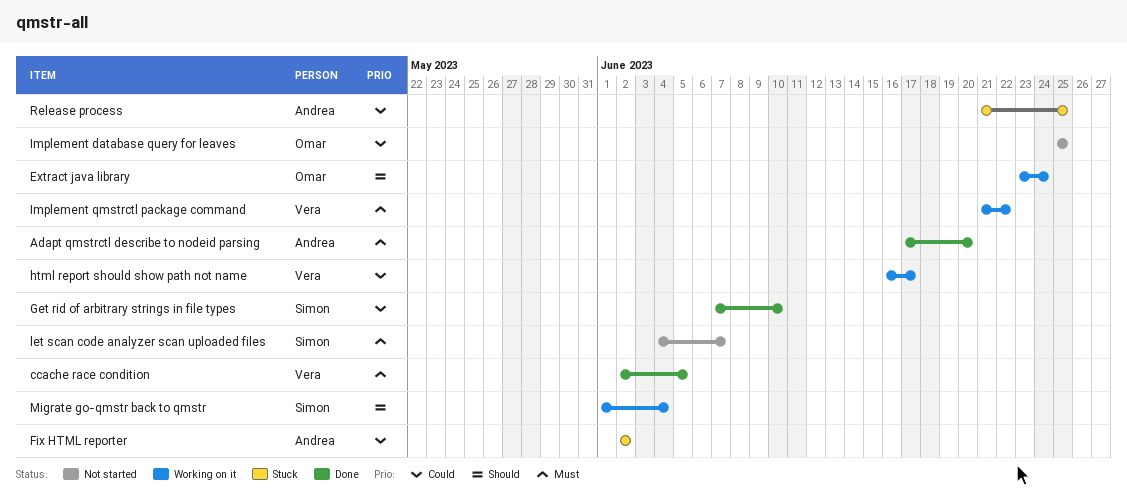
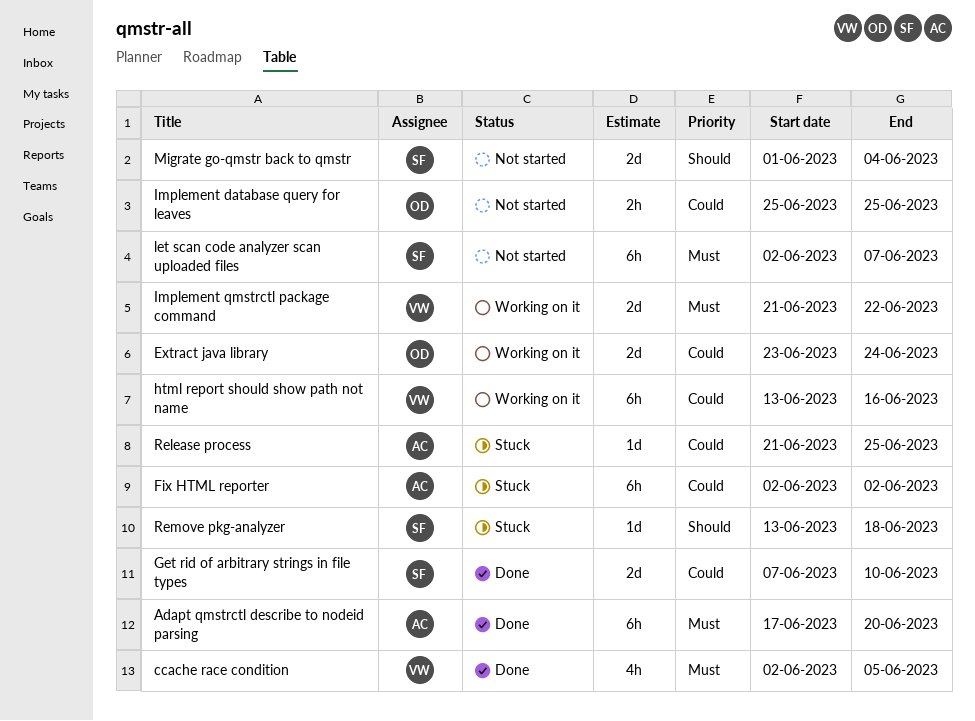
Extract java library, priority: Should -> Could
html report should show path not name, start: Jun 16 -> Jun 13
html report should show path not name, due: Jun 17 -> Jun 16
let scan code analyzer scan uploaded files, start: Jun 4 -> Jun 2
Migrate go-qmstr back to qmstr, status: Working on it -> Not started
Remove pkg-analyzer: none -> present

